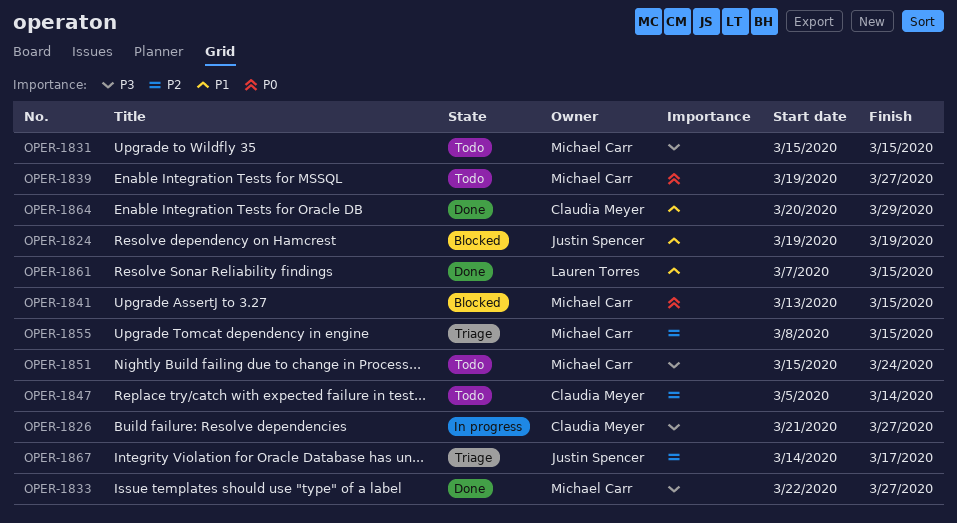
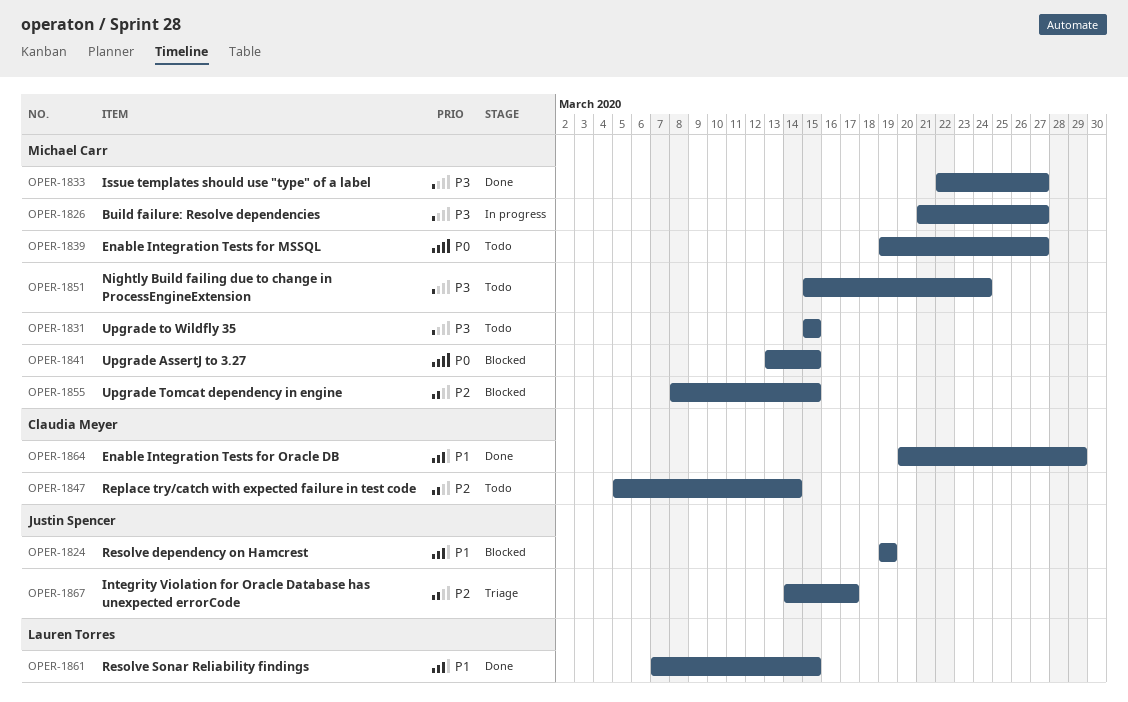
OPER-1826, owner: Claudia Meyer -> Michael Carr
OPER-1855, status: Triage -> Blocked

